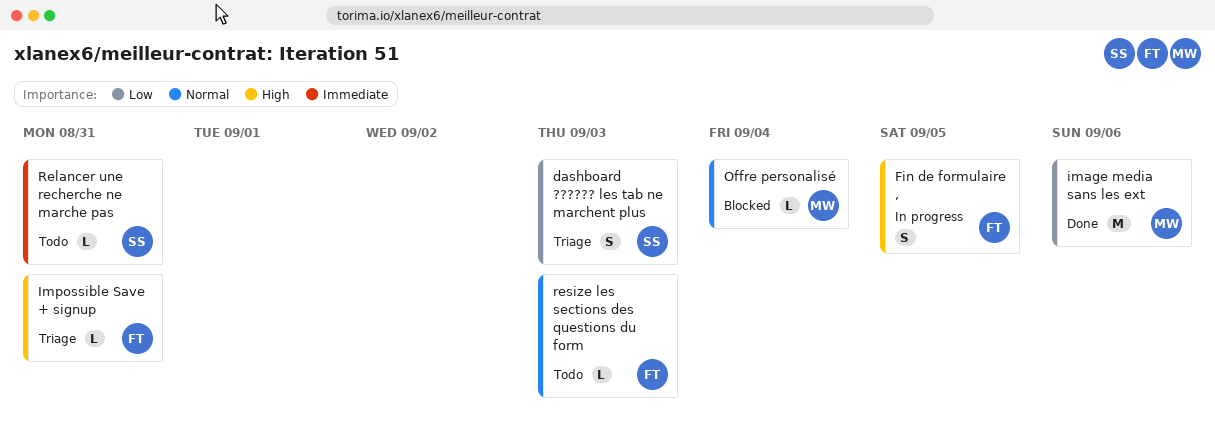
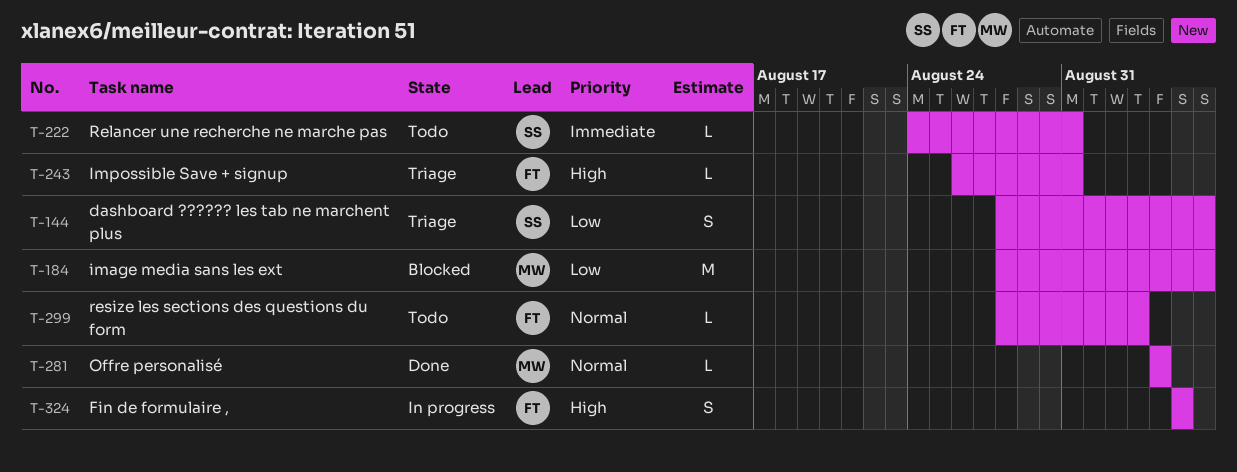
dashboard ?????? les tab ne marchent plus, due: Sep 3 -> Sep 6
image media sans les ext, status: Done -> Blocked
Offre personalisé, status: Blocked -> Done

